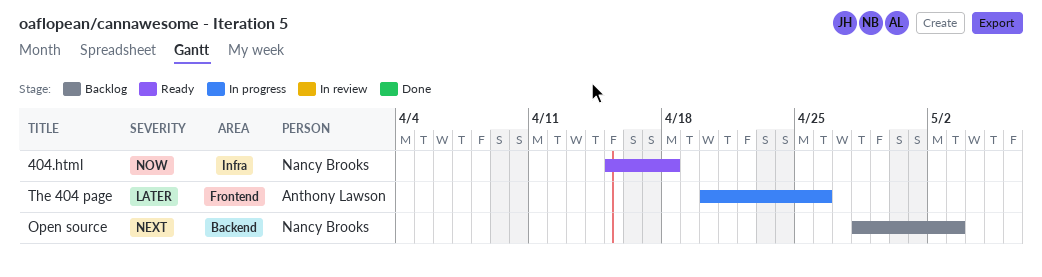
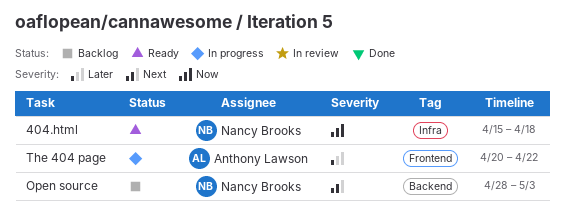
The 404 page, due: Apr 26 -> Apr 22

